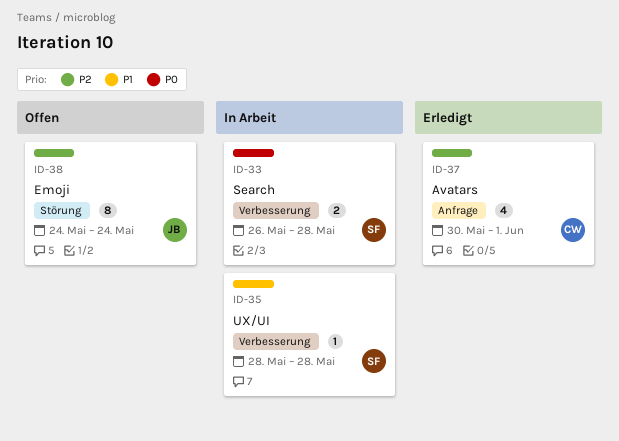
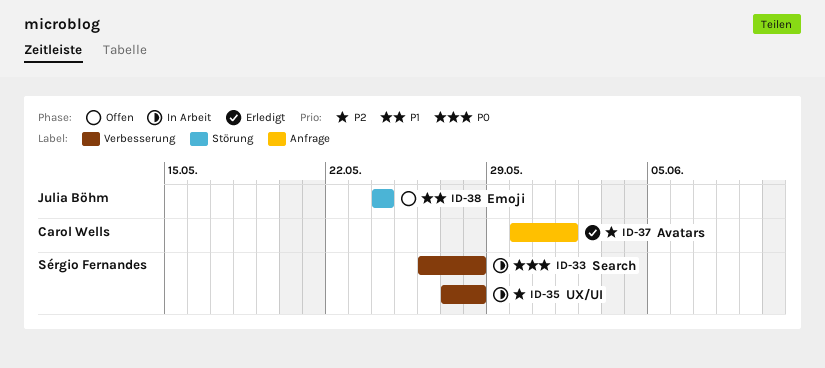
ID-35, priority: P1 -> P2
ID-35, start: May 28 -> May 27
ID-38, priority: P2 -> P1

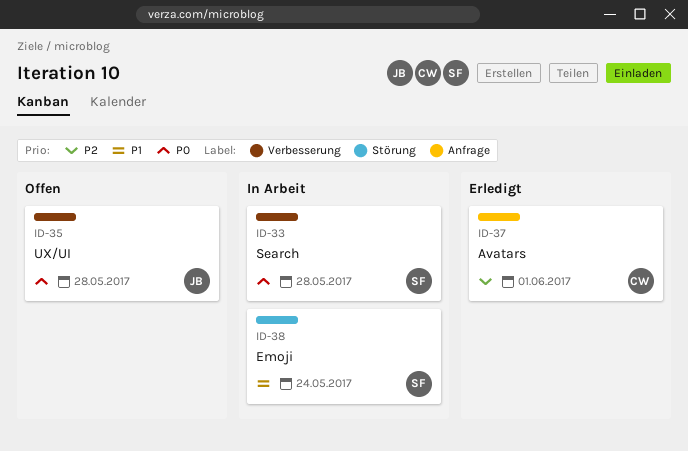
ID-35, status: In Arbeit -> Offen
ID-35, owner: Sérgio Fernandes -> Julia Böhm
ID-35, priority: P2 -> P0
ID-38, status: Offen -> In Arbeit
ID-38, owner: Julia Böhm -> Sérgio Fernandes

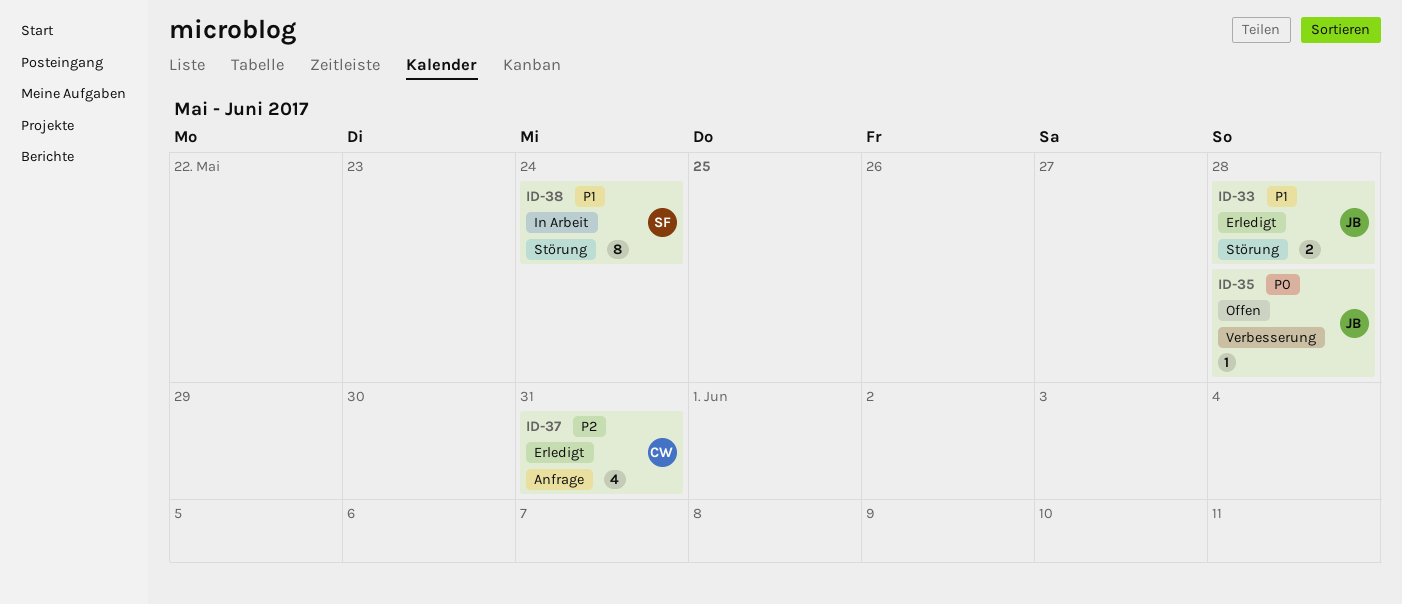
ID-33, status: In Arbeit -> Erledigt
ID-33, owner: SF -> JB
ID-33, priority: P0 -> P1
ID-33, label: Verbesserung -> Störung
ID-37, due: Jun 1 -> May 31

